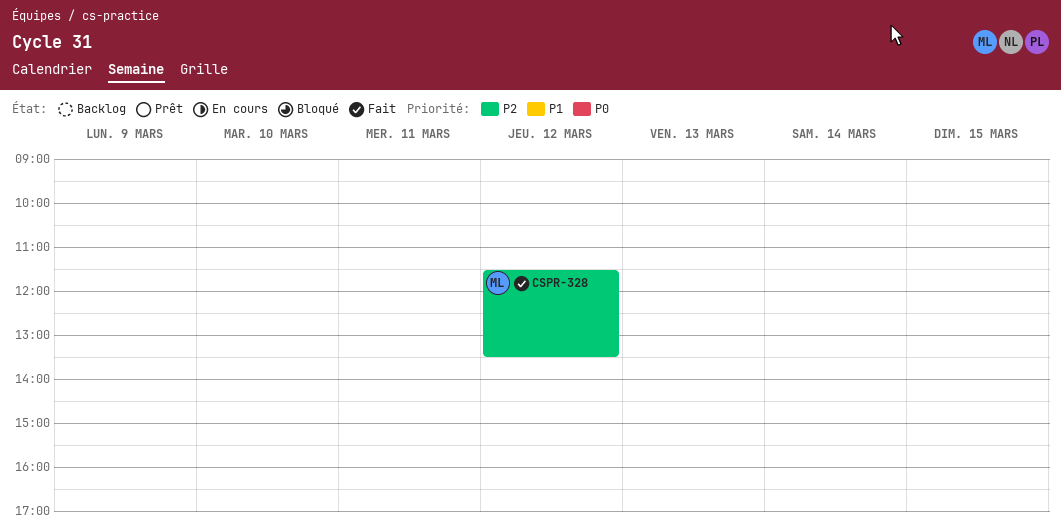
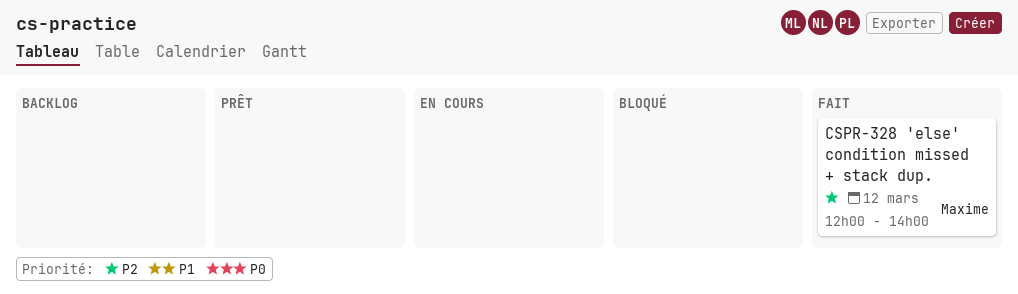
CSPR-328, begins: 11:30 -> 12:00
CSPR-328, ends: 13:30 -> 14:00

